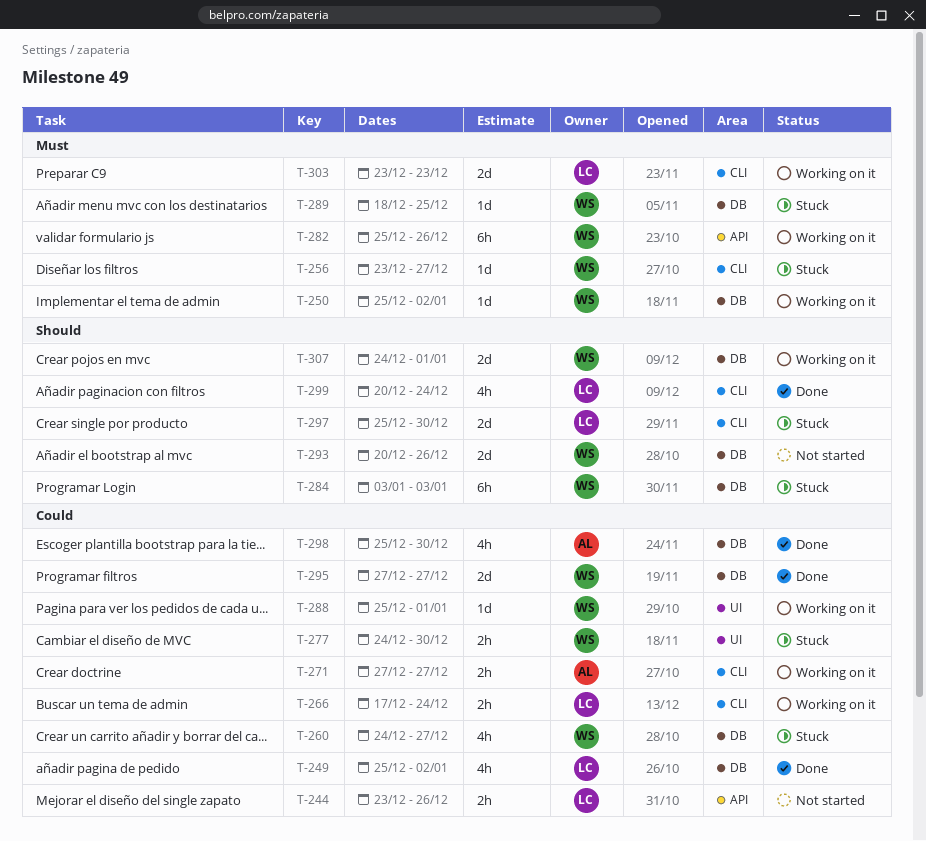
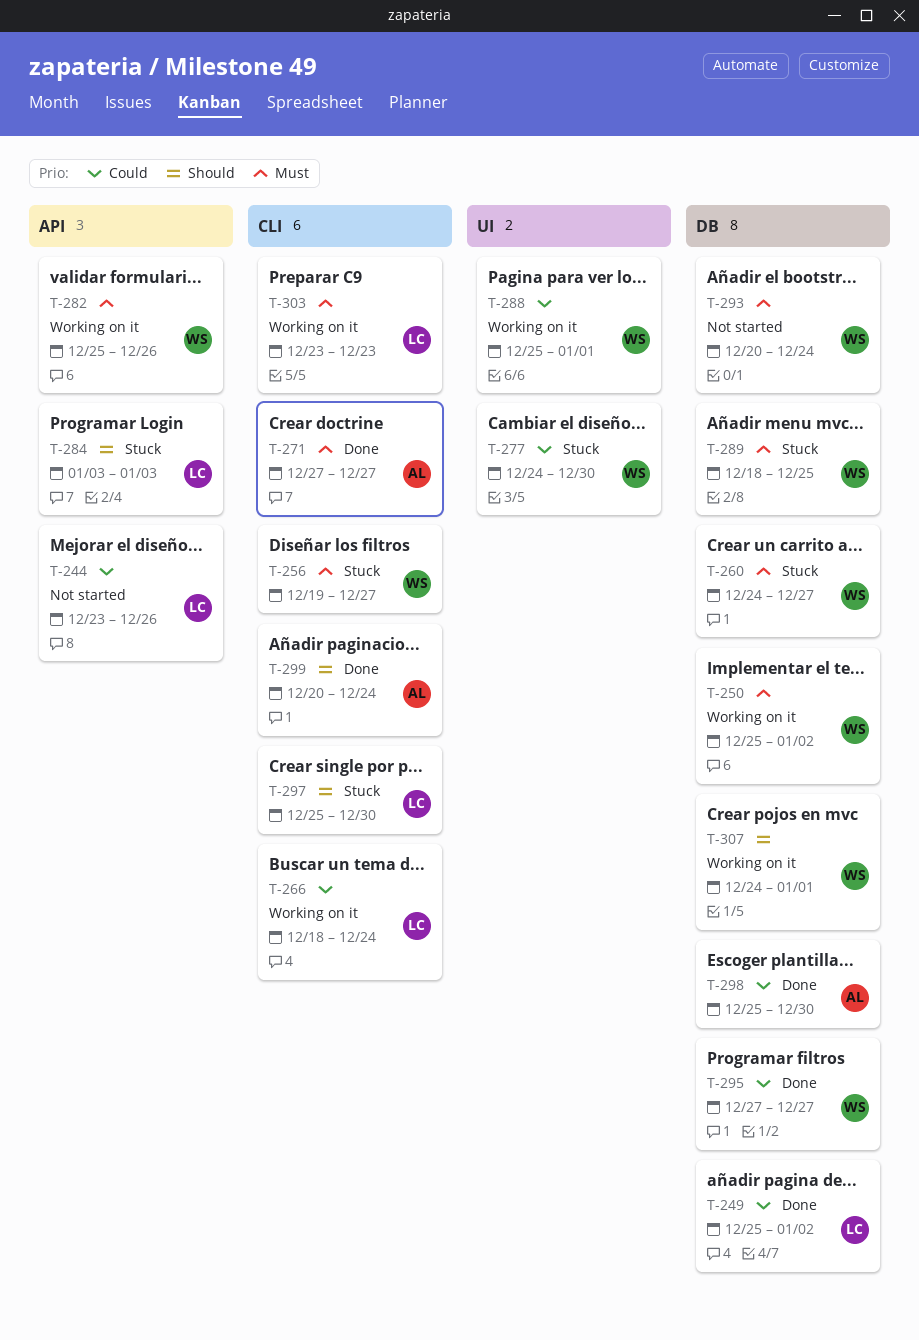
T-256, start: Dec 23 -> Dec 19
T-260, priority: Could -> Must
T-266, start: Dec 17 -> Dec 18
T-271, status: Working on it -> Done
T-271, priority: Could -> Must
T-284, owner: WS -> LC
T-284, label: DB -> API
T-293, priority: Should -> Must
T-293, due: Dec 26 -> Dec 24
T-299, owner: LC -> AL

